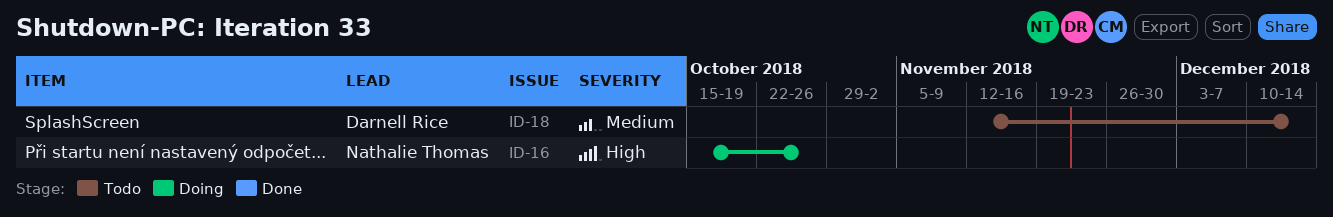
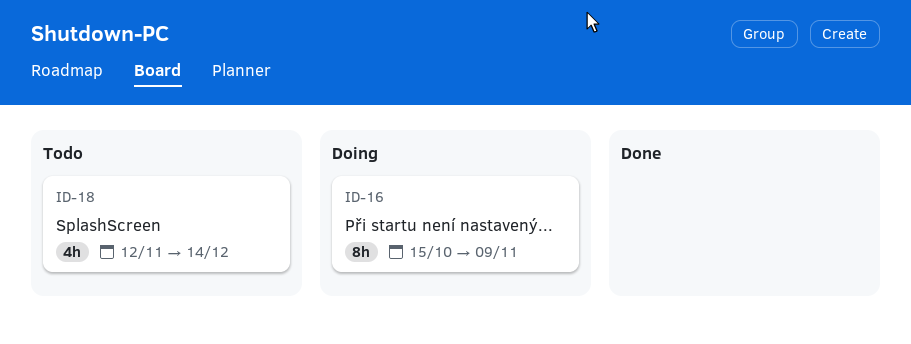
ID-16, due: Oct 26 -> Nov 9

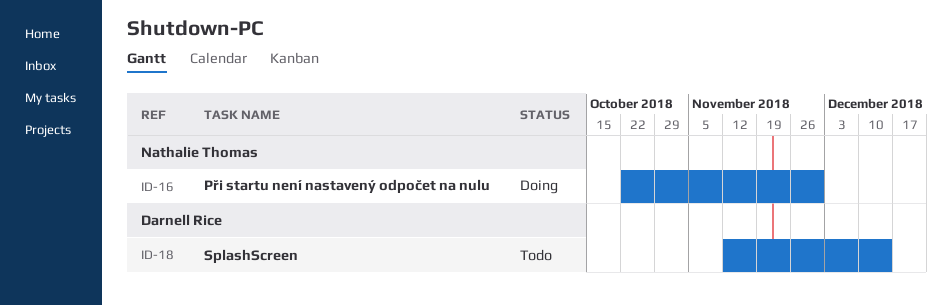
ID-16, start: Oct 15 -> Oct 22
ID-16, due: Nov 9 -> Nov 30

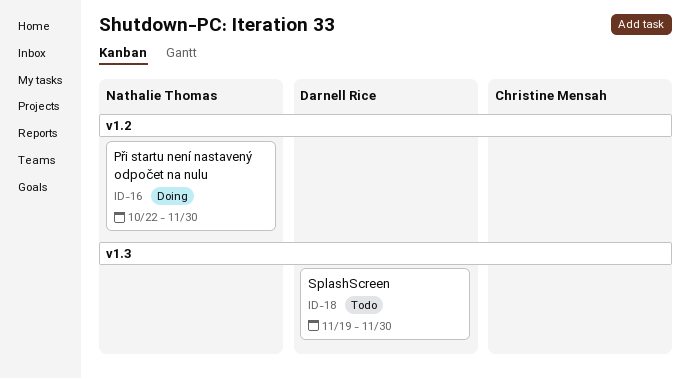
ID-18, start: Nov 12 -> Nov 19
ID-18, due: Dec 14 -> Nov 30

